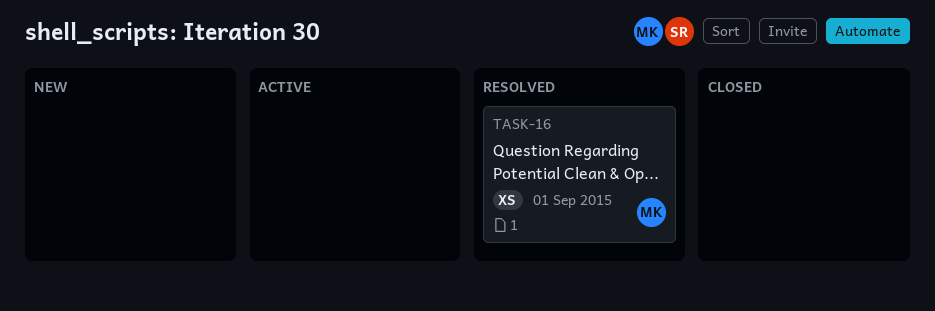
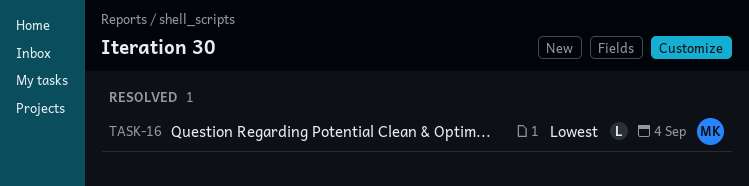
TASK-16, estimate: XS -> L
TASK-16, due: Sep 1 -> Sep 4

